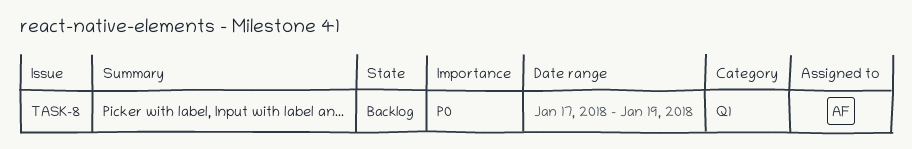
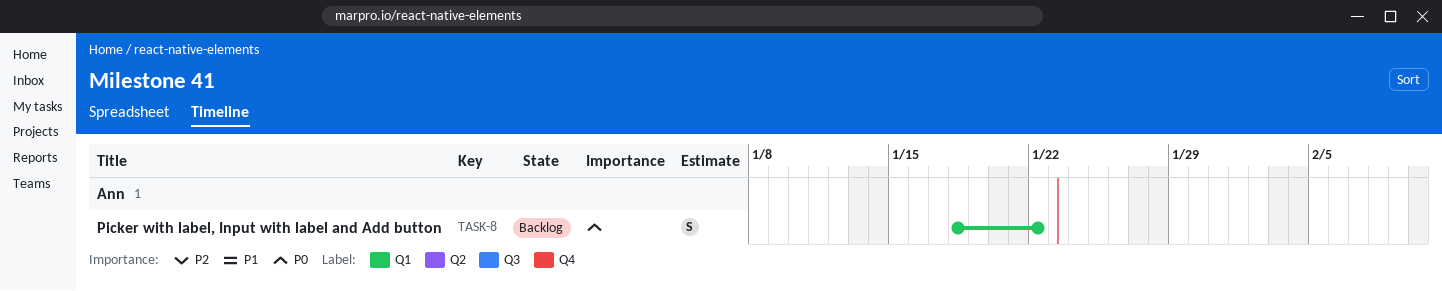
TASK-8, start: Jan 17 -> Jan 18
TASK-8, due: Jan 19 -> Jan 22

